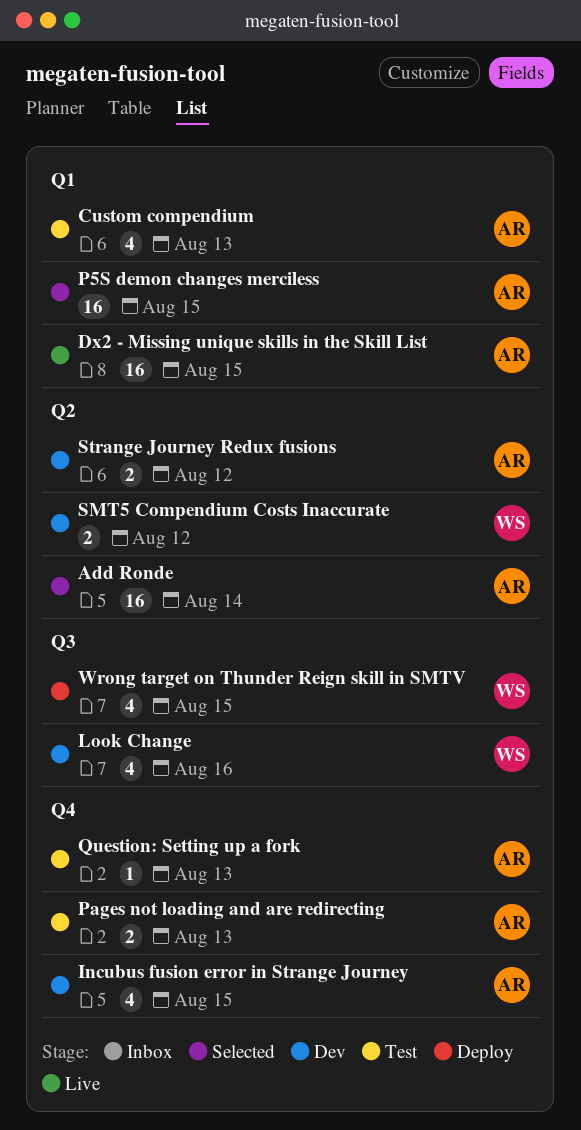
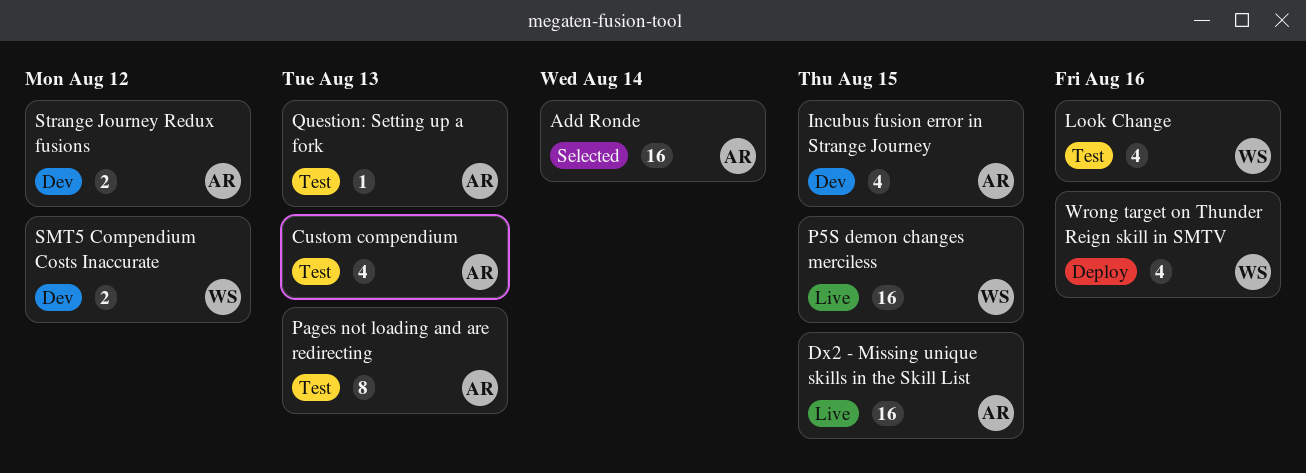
Look Change, status: Dev -> Test
P5S demon changes merciless, status: Selected -> Live
P5S demon changes merciless, owner: AR -> WS
Pages not loading and are redirecting, estimate: 2 -> 8
Wrong target on Thunder Reign skill in SMTV, due: Aug 15 -> Aug 16

